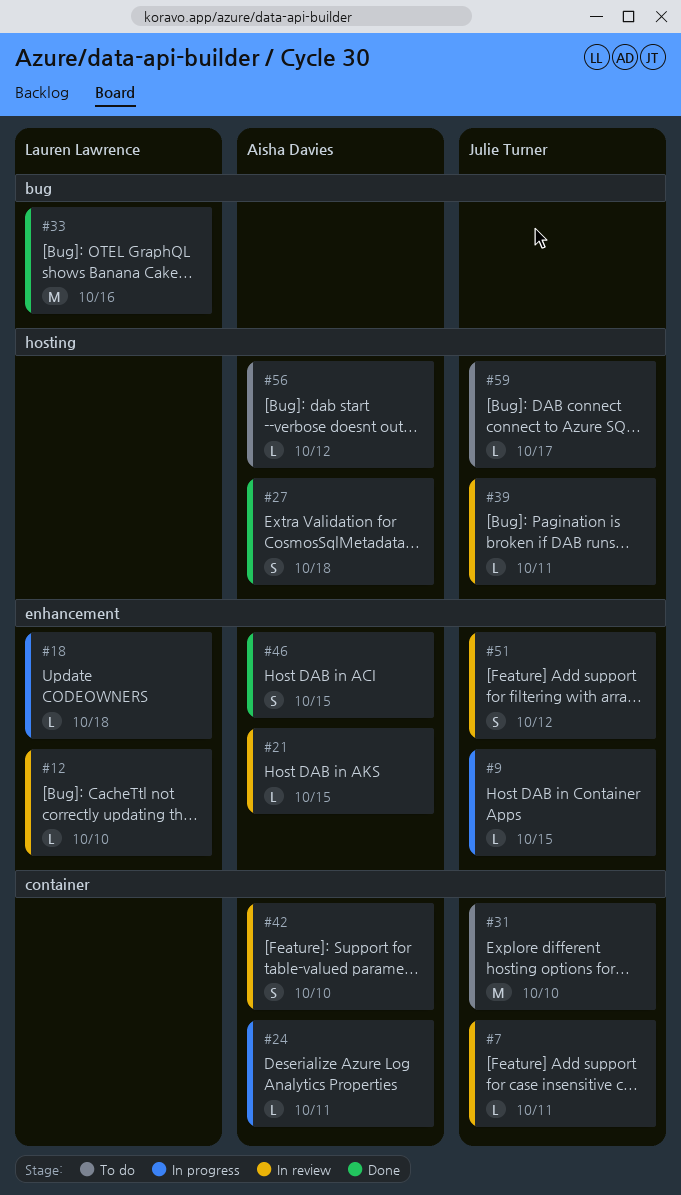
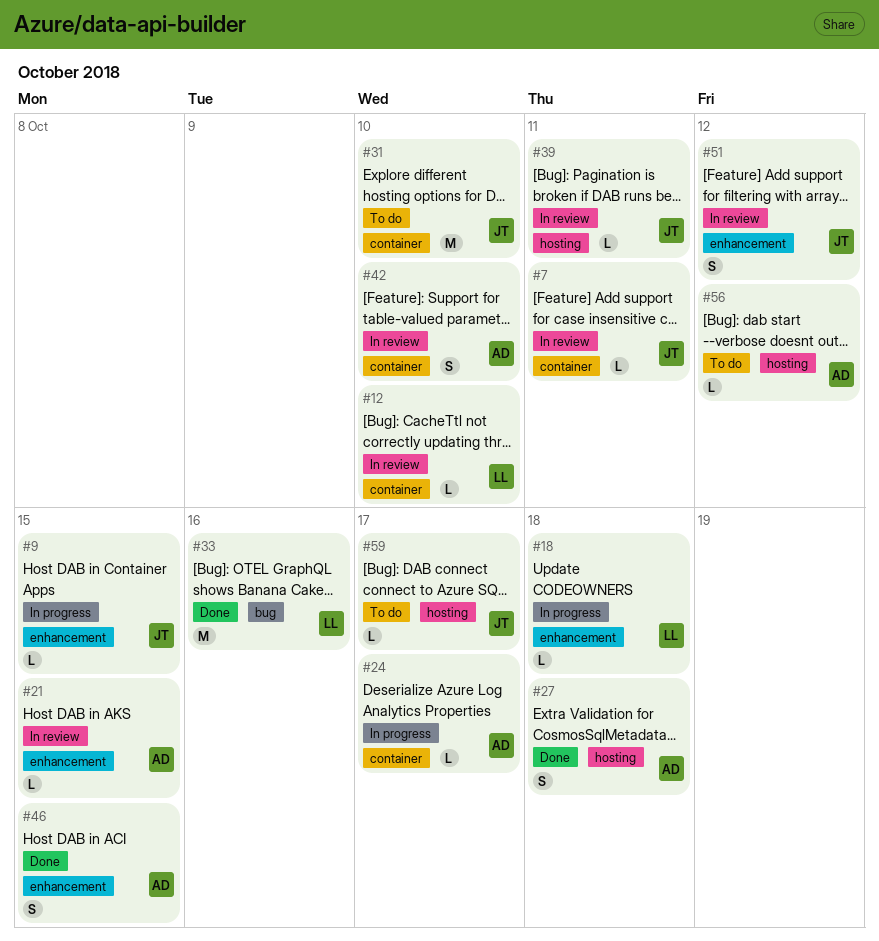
#12, label: enhancement -> container
#24, due: Oct 11 -> Oct 17

